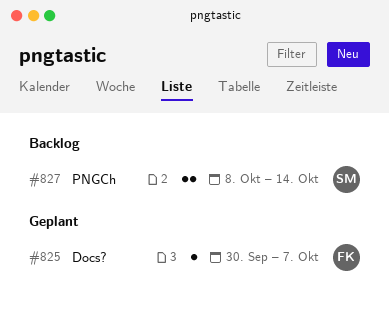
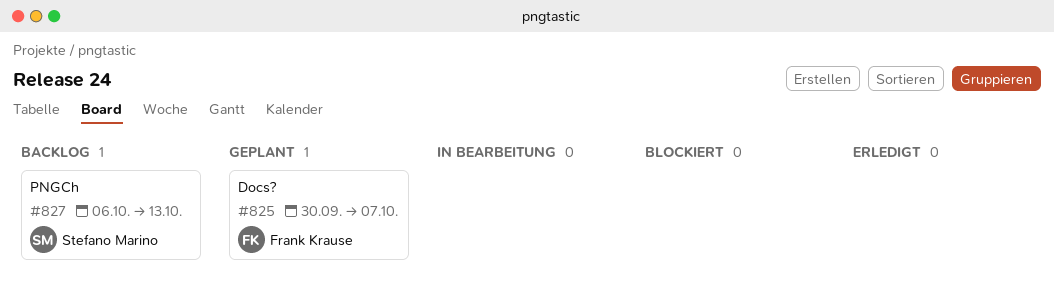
#827, start: Oct 8 -> Oct 6
#827, due: Oct 14 -> Oct 13

